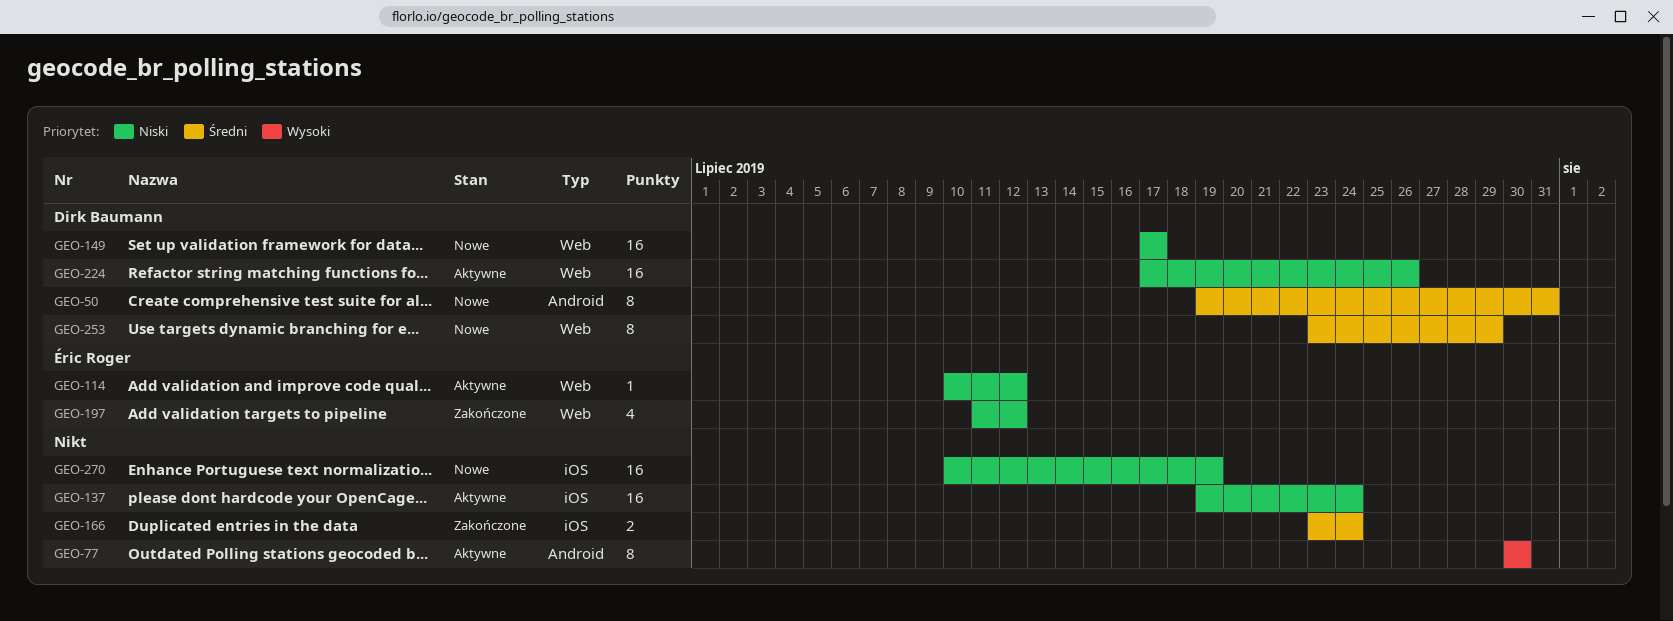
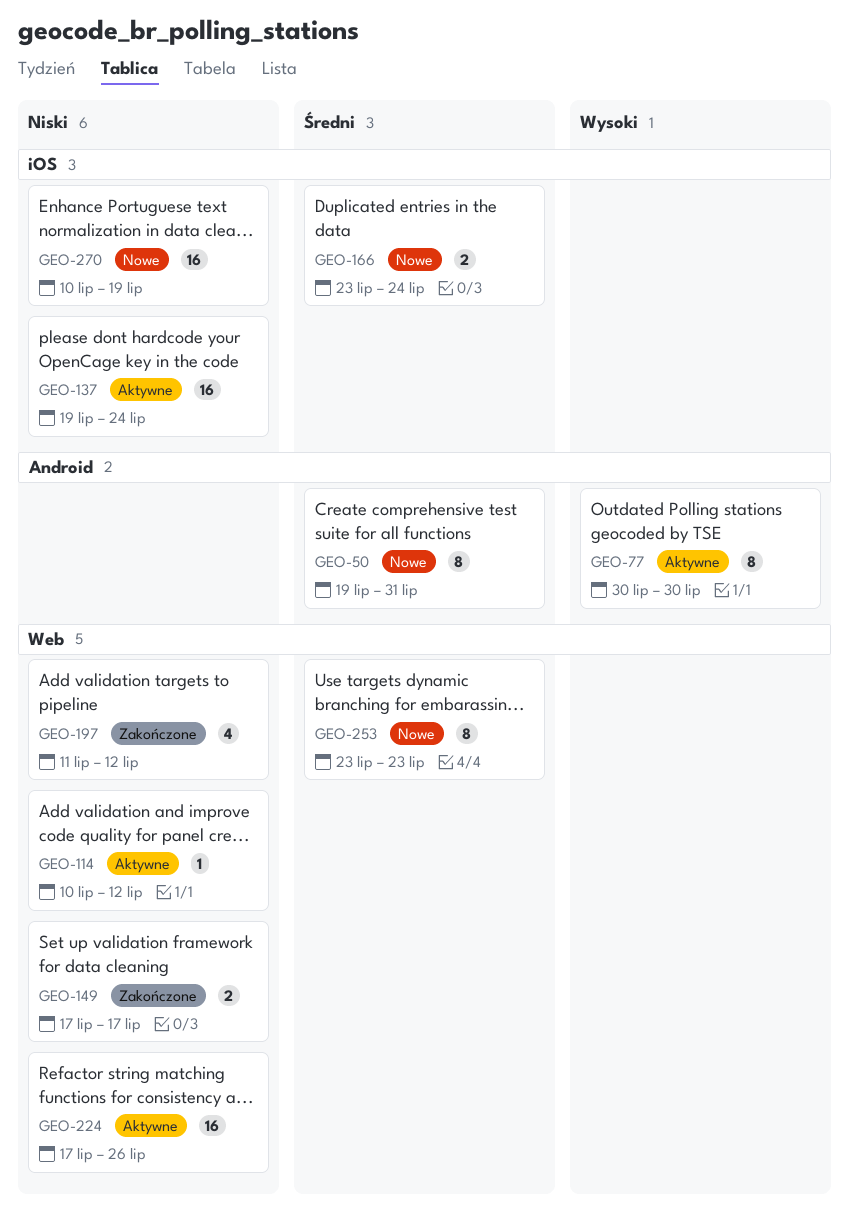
GEO-149, status: Nowe -> Zakończone
GEO-149, estimate: 16 -> 2
GEO-166, status: Zakończone -> Nowe
GEO-253, due: Jul 29 -> Jul 23

